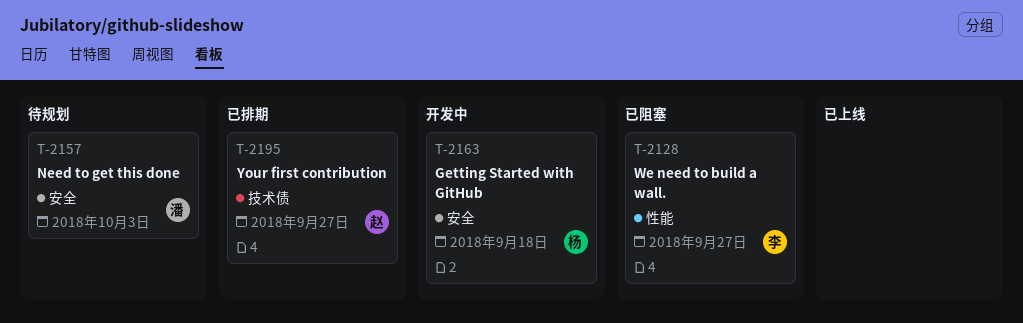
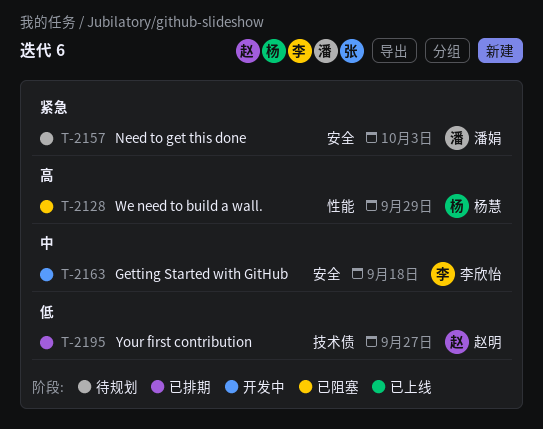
T-2128, owner: 李欣怡 -> 杨慧
T-2128, due: Sep 27 -> Sep 29
T-2163, owner: 杨慧 -> 李欣怡

